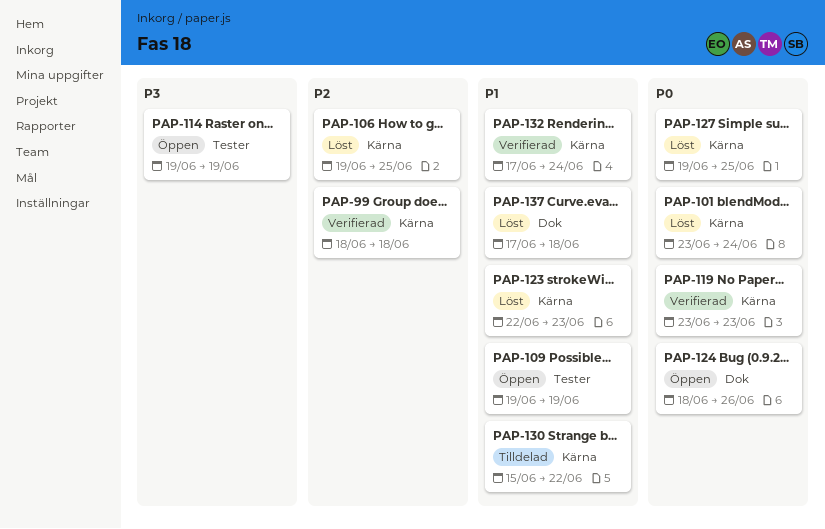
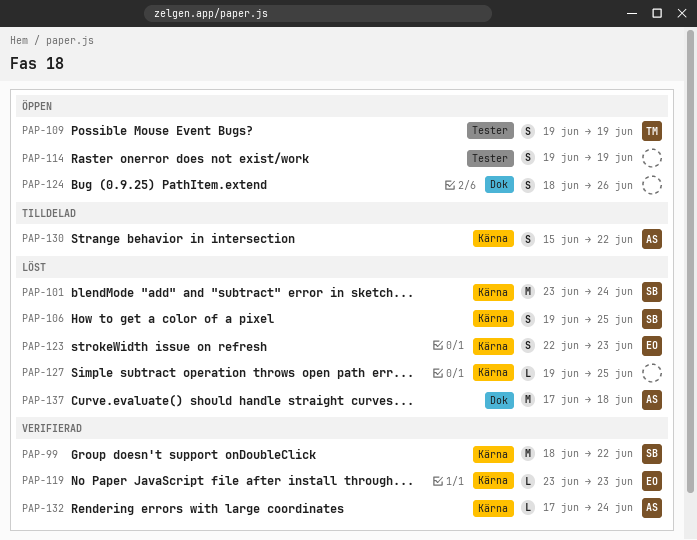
PAP-99, due: Jun 18 -> Jun 22

